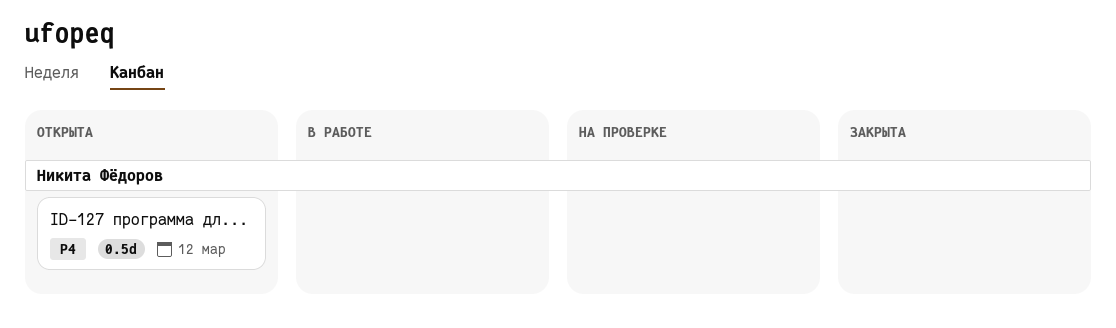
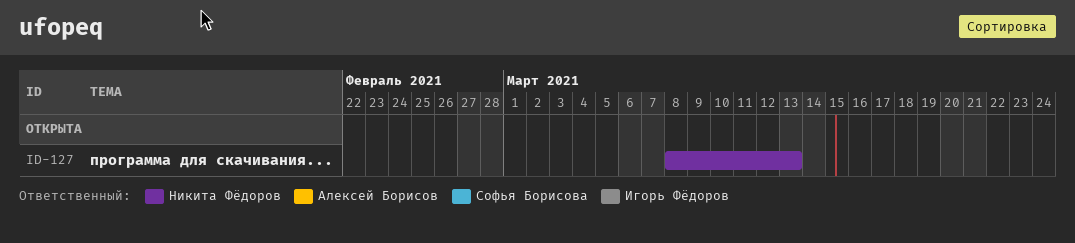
ID-127, due: Mar 12 -> Mar 13

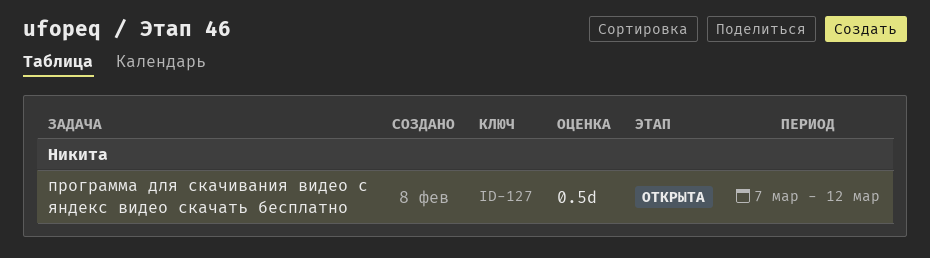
ID-127, start: Mar 8 -> Mar 7
ID-127, due: Mar 13 -> Mar 12

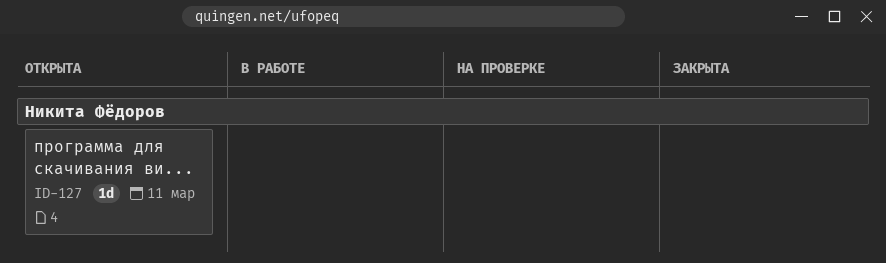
ID-127, estimate: 0.5d -> 1d
ID-127, due: Mar 12 -> Mar 11

